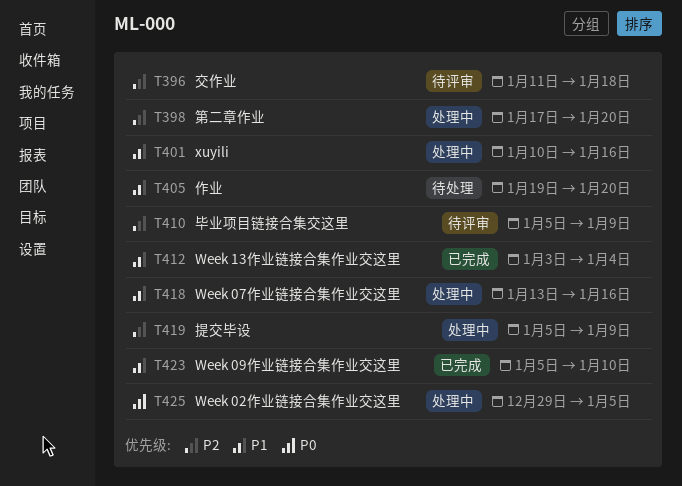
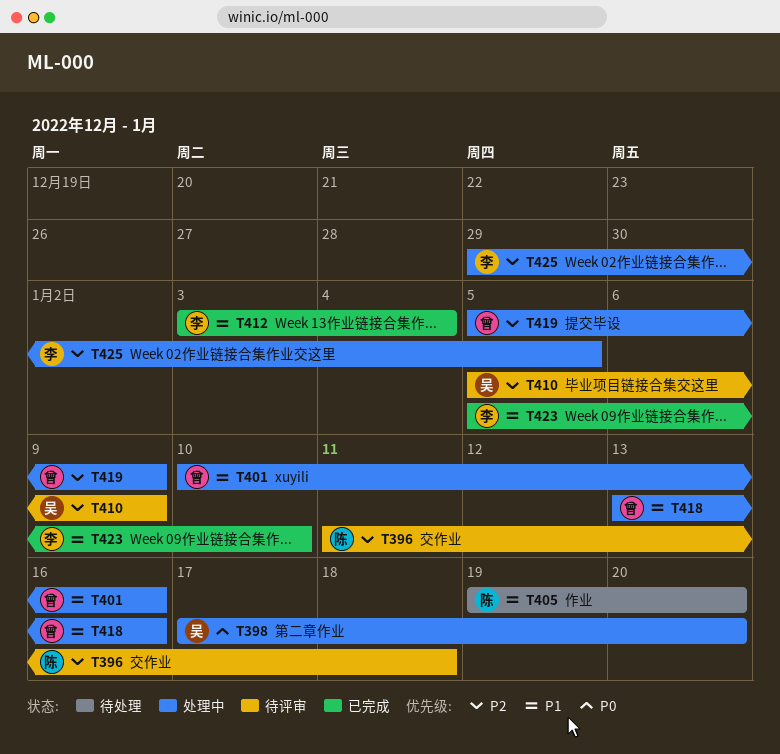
T398, priority: P2 -> P0
T425, priority: P0 -> P2

